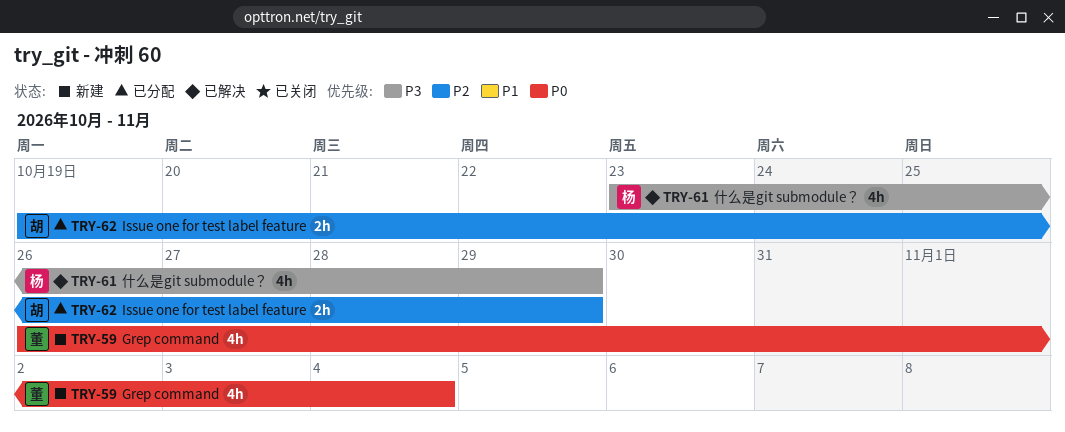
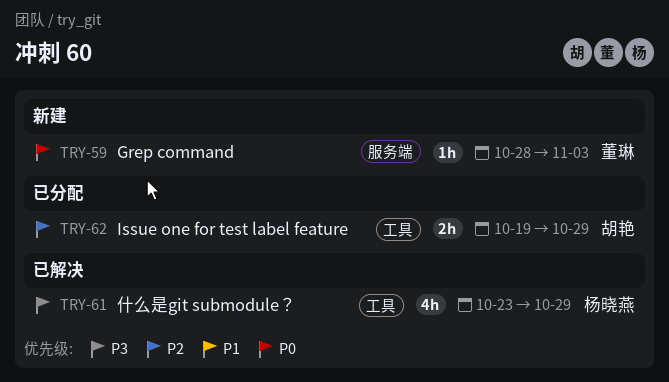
TRY-59, estimate: 4h -> 1h
TRY-59, start: Oct 26 -> Oct 28
TRY-59, due: Nov 4 -> Nov 3

